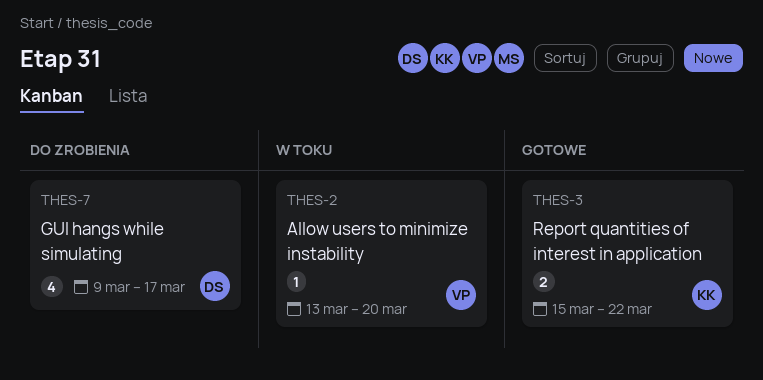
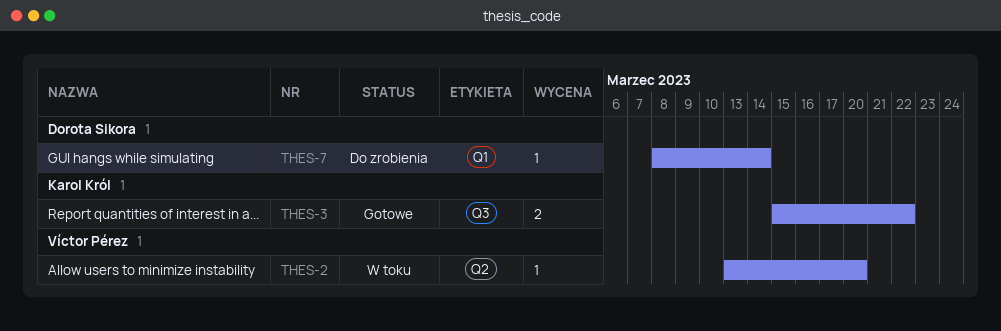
THES-7, estimate: 4 -> 1
THES-7, start: Mar 9 -> Mar 8
THES-7, due: Mar 17 -> Mar 14

